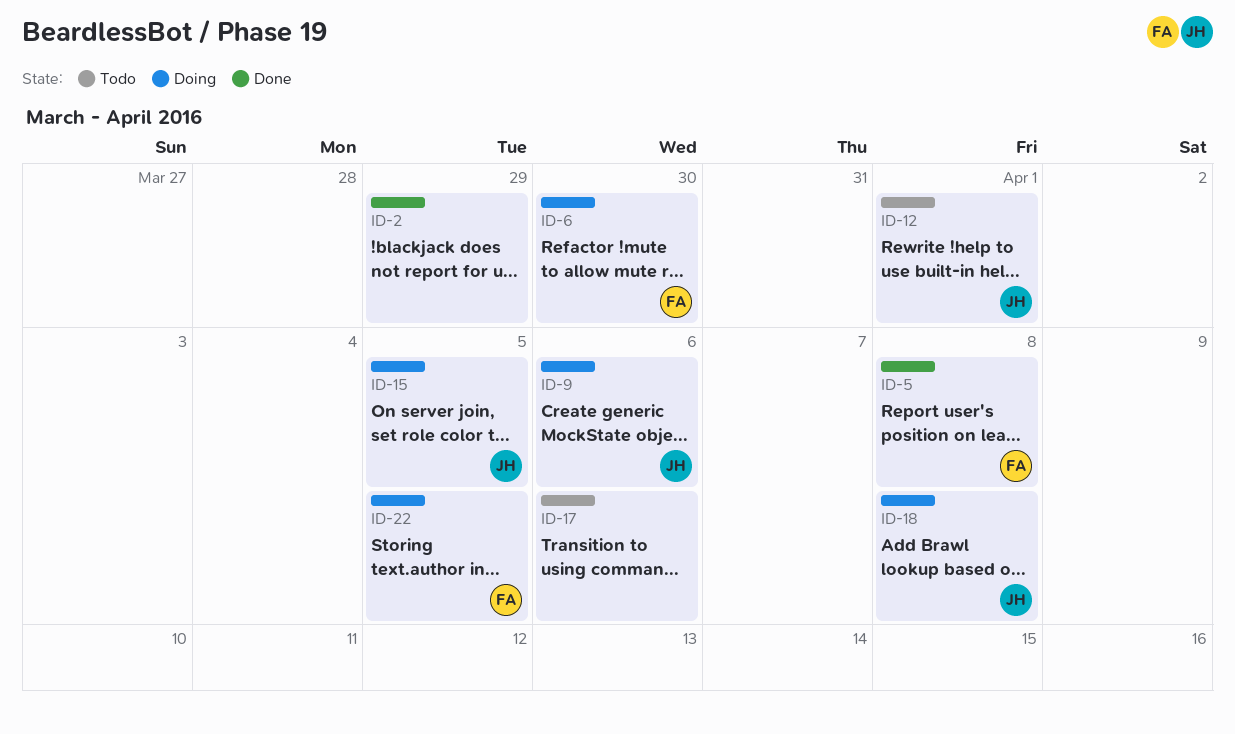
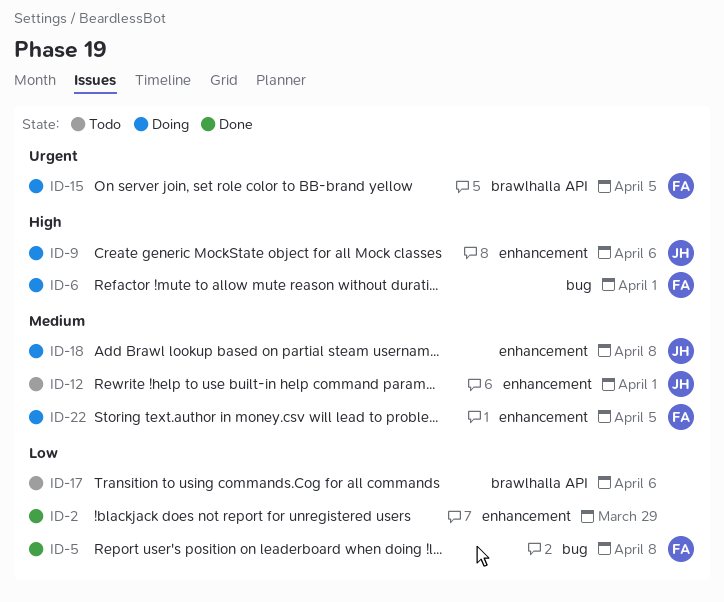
ID-6, due: Mar 30 -> Apr 1
ID-15, owner: JH -> FA

